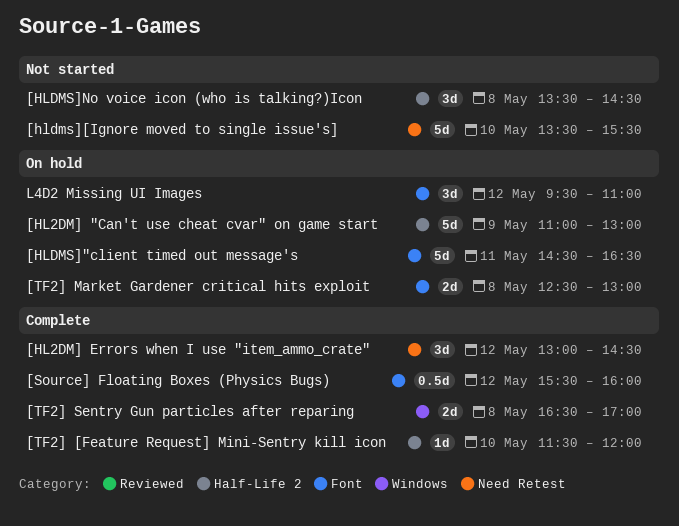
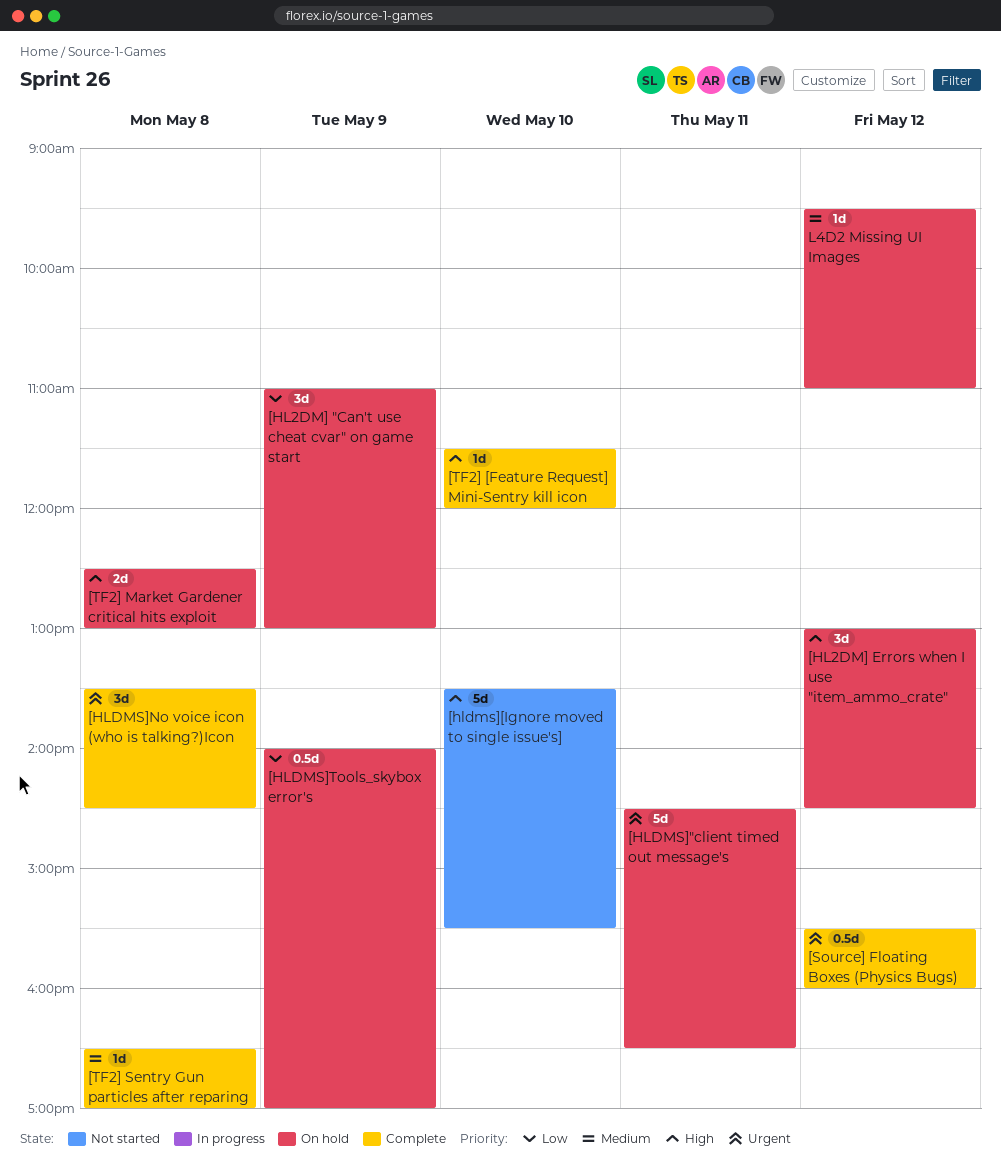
[HL2DM] "Can't use cheat cvar" on game start, estimate: 5d -> 3d
[HL2DM] Errors when I use "item_ammo_crate", status: Complete -> On hold
[HLDMS]No voice icon (who is talking?)Icon, status: Not started -> Complete
[HLDMS]Tools_skybox error's: none -> present
[TF2] Sentry Gun particles after reparing, estimate: 2d -> 1d
L4D2 Missing UI Images, estimate: 3d -> 1d

